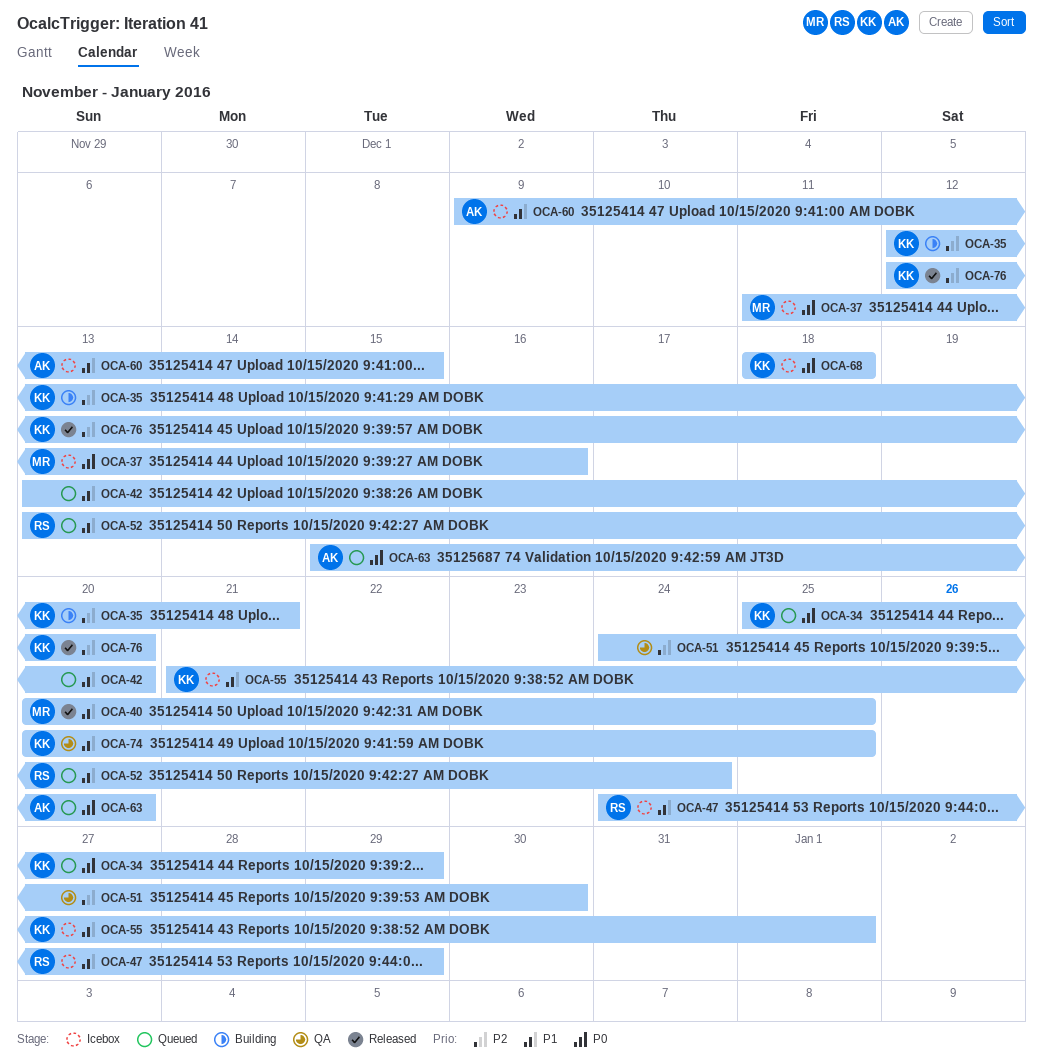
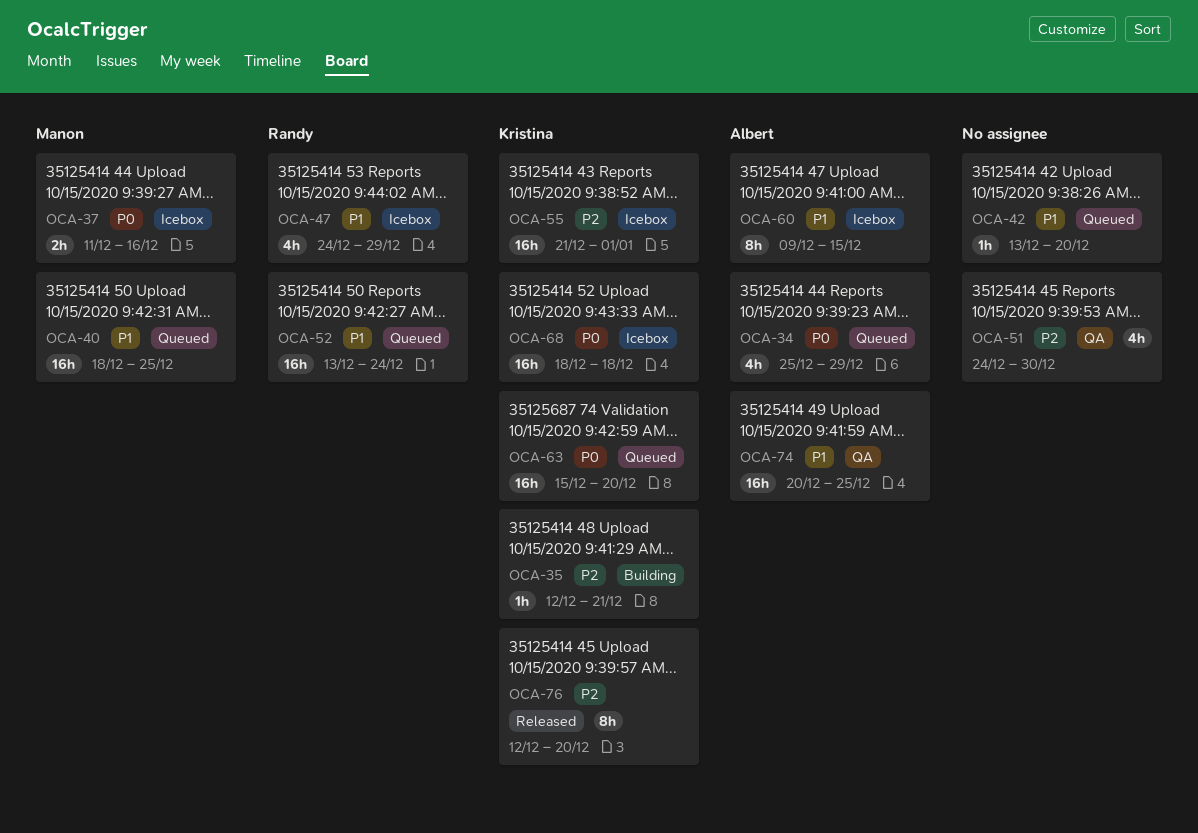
OCA-34, owner: Kristina -> Albert
OCA-40, status: Released -> Queued
OCA-40, start: Dec 20 -> Dec 18
OCA-55, priority: P1 -> P2
OCA-63, owner: Albert -> Kristina
OCA-74, owner: Kristina -> Albert

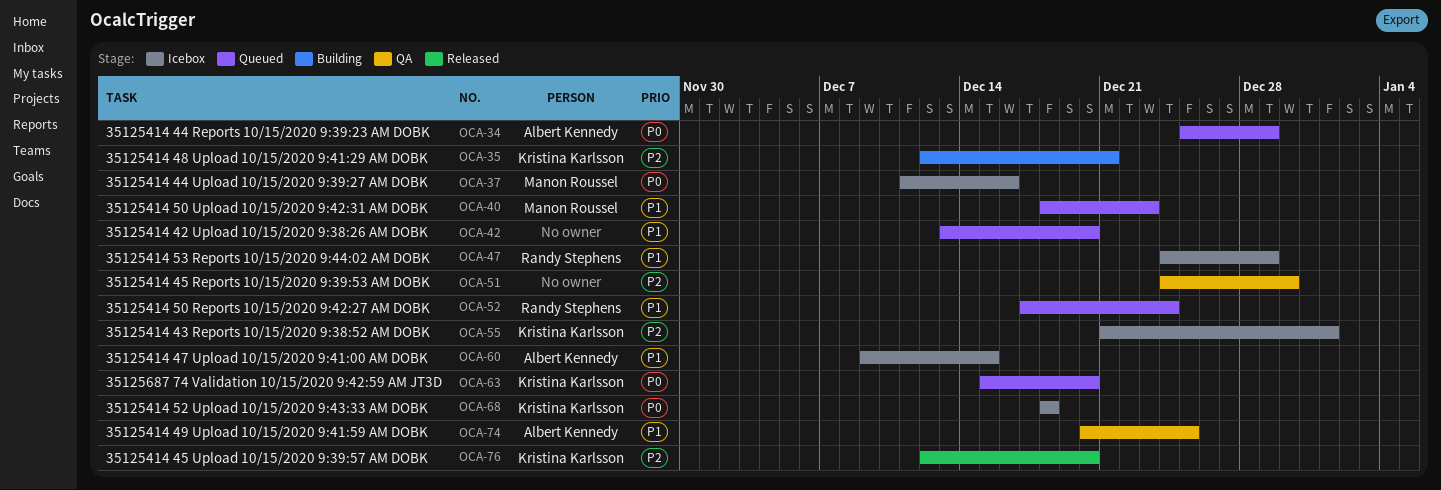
OCA-40, due: Dec 25 -> Dec 23
OCA-52, start: Dec 13 -> Dec 17

